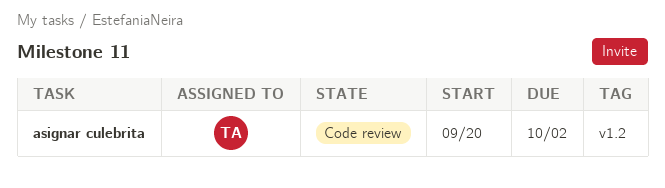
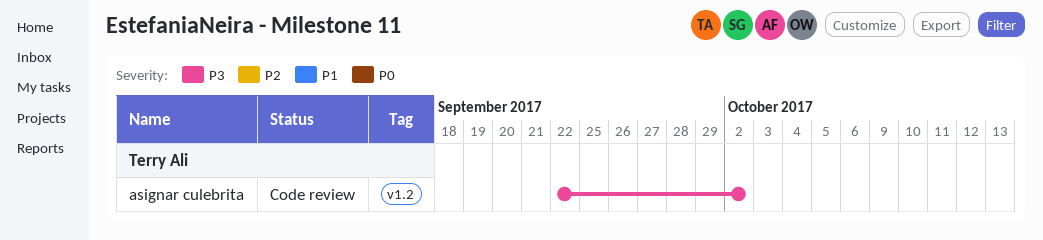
asignar culebrita, start: Sep 20 -> Sep 22

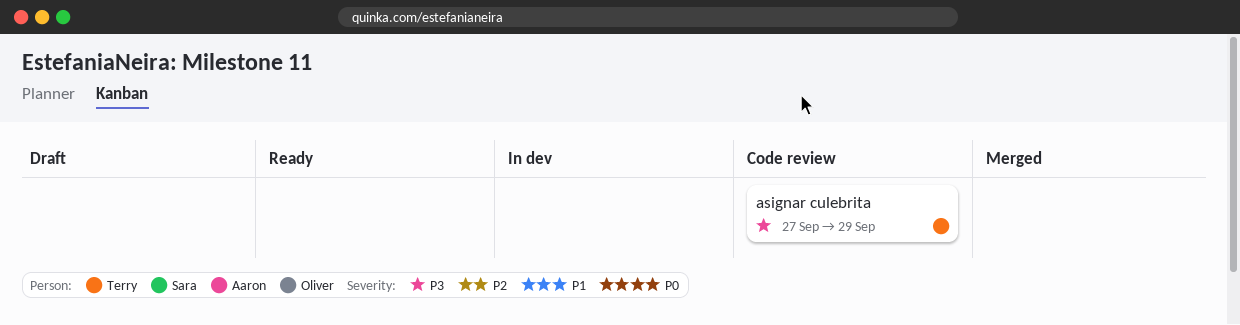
asignar culebrita, start: Sep 22 -> Sep 27
asignar culebrita, due: Oct 2 -> Sep 29

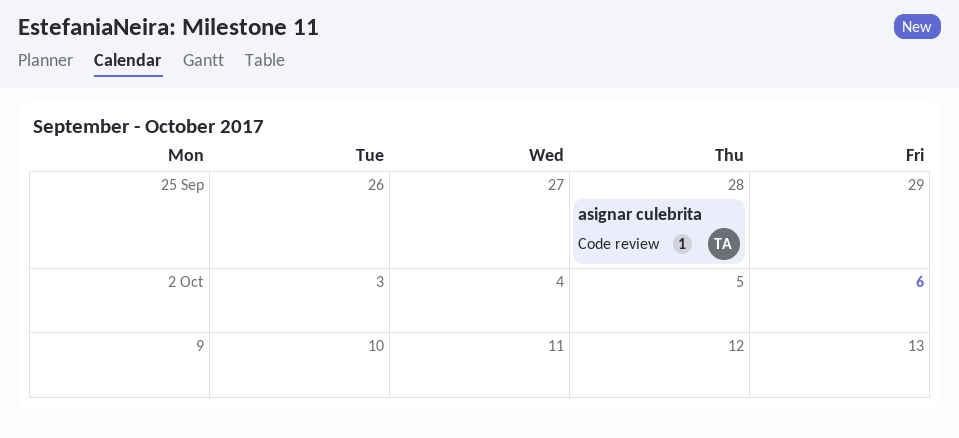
asignar culebrita, due: Sep 29 -> Sep 28

